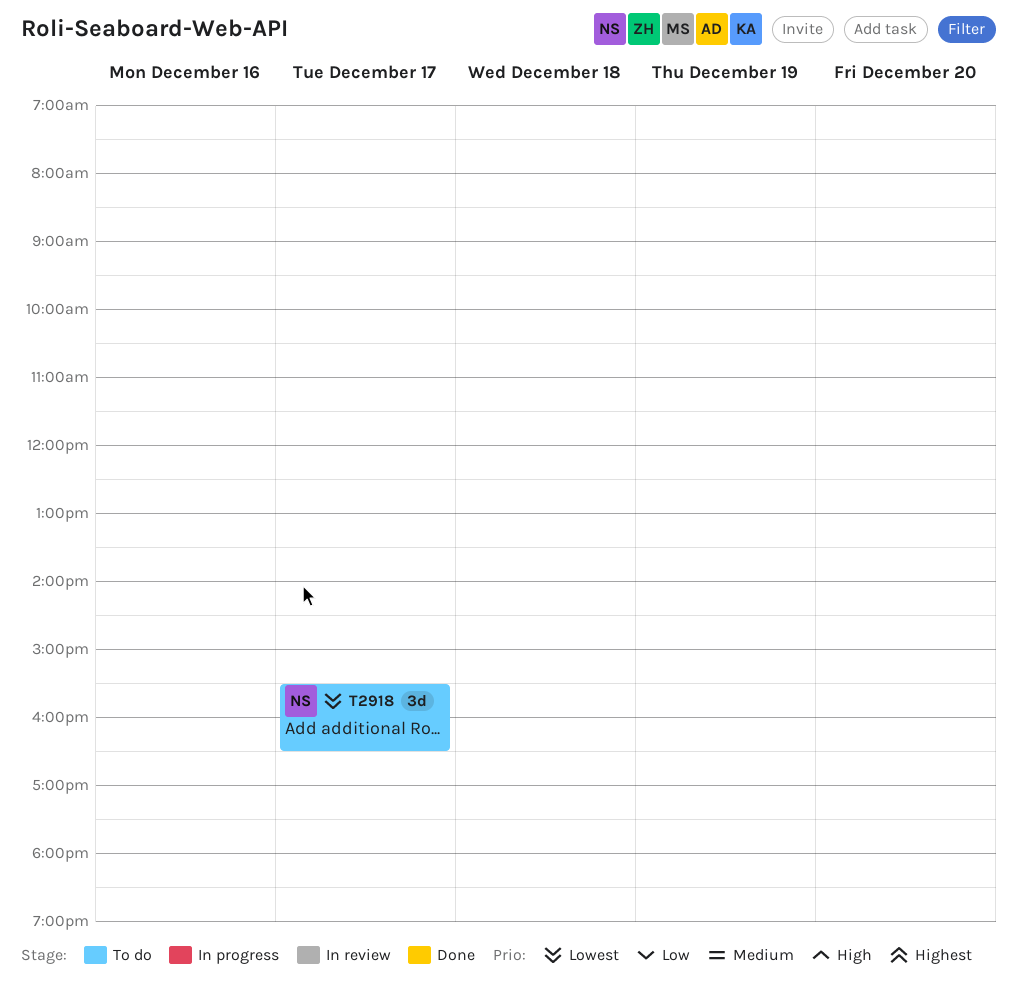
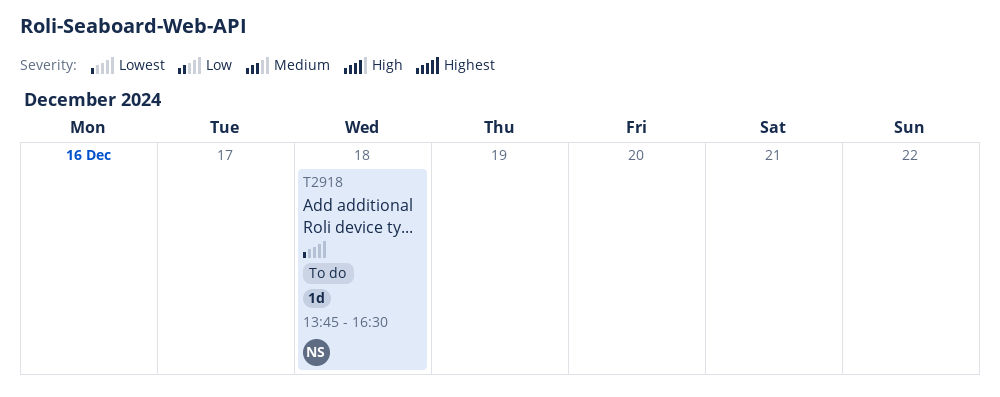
T2918, estimate: 3d -> 1d
T2918, day: Dec 17 -> Dec 18
T2918, begins: 15:30 -> 13:45

